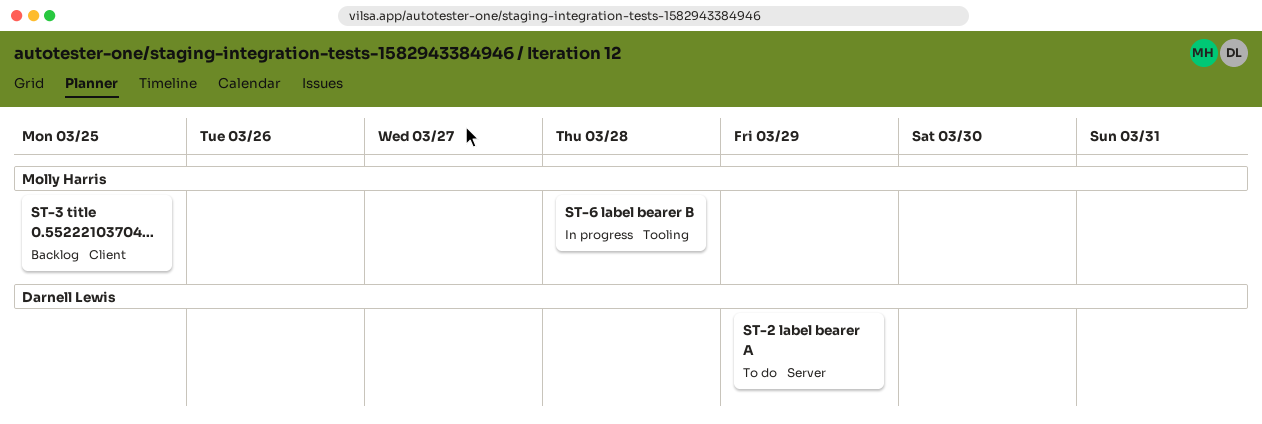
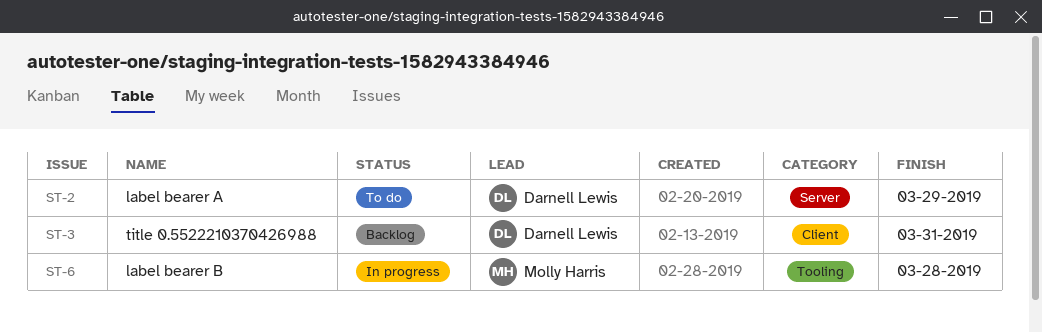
ST-3, owner: Molly Harris -> Darnell Lewis
ST-3, due: Mar 25 -> Mar 31

